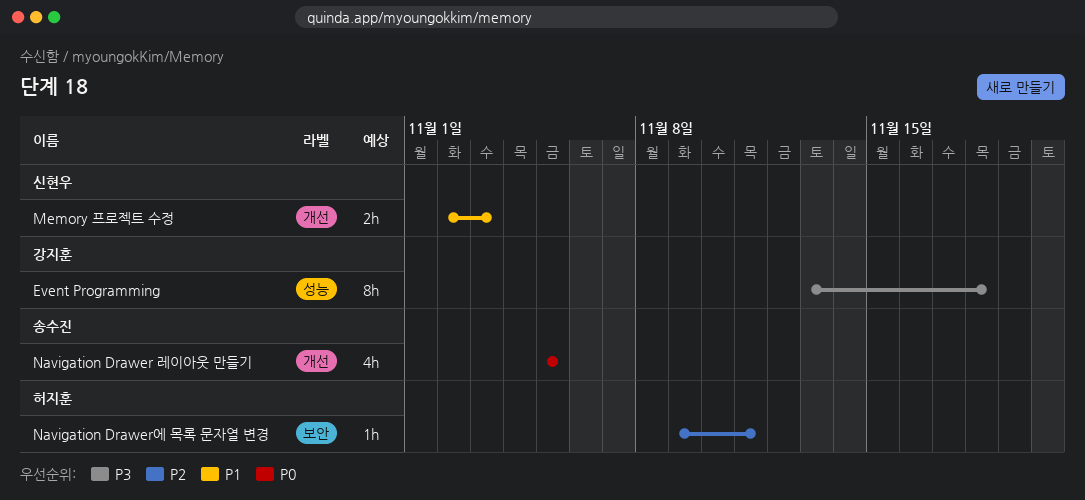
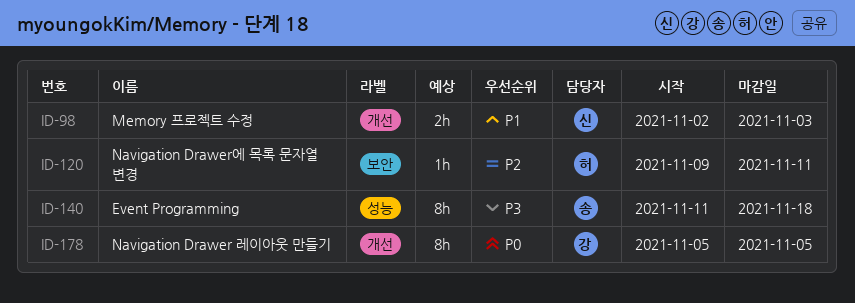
Event Programming, owner: 강지훈 -> 송수진
Event Programming, start: Nov 13 -> Nov 11
Navigation Drawer 레이아웃 만들기, owner: 송수진 -> 강지훈
Navigation Drawer 레이아웃 만들기, estimate: 4h -> 8h

